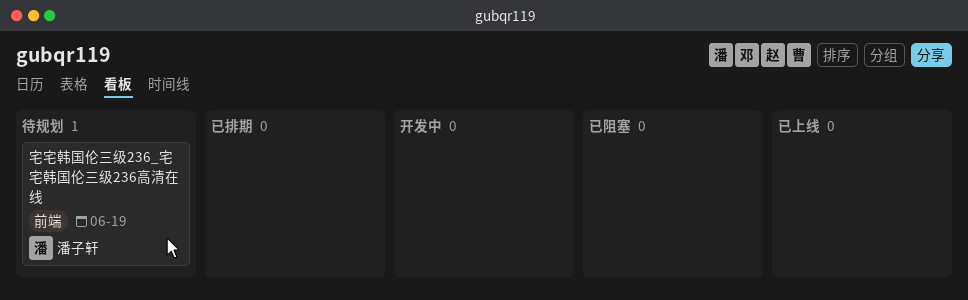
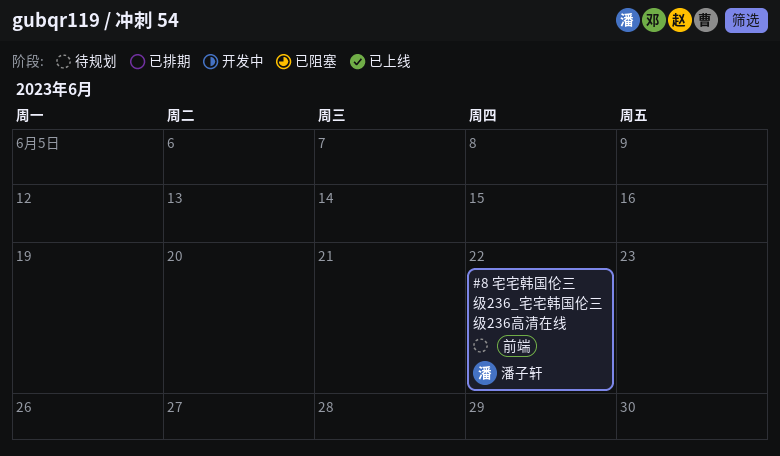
宅宅韩国伦三级236_宅宅韩国伦三级236高清在线, due: Jun 19 -> Jun 22

